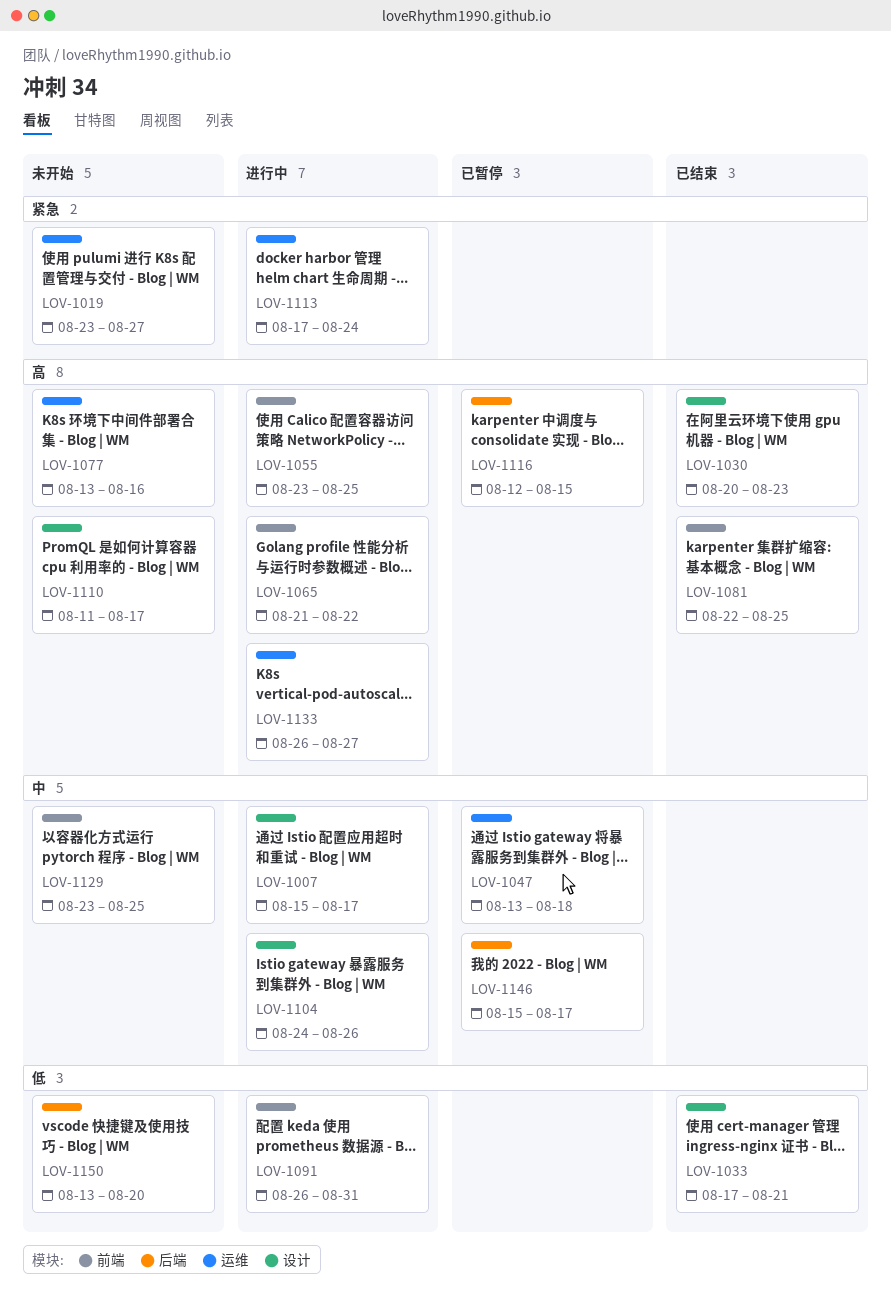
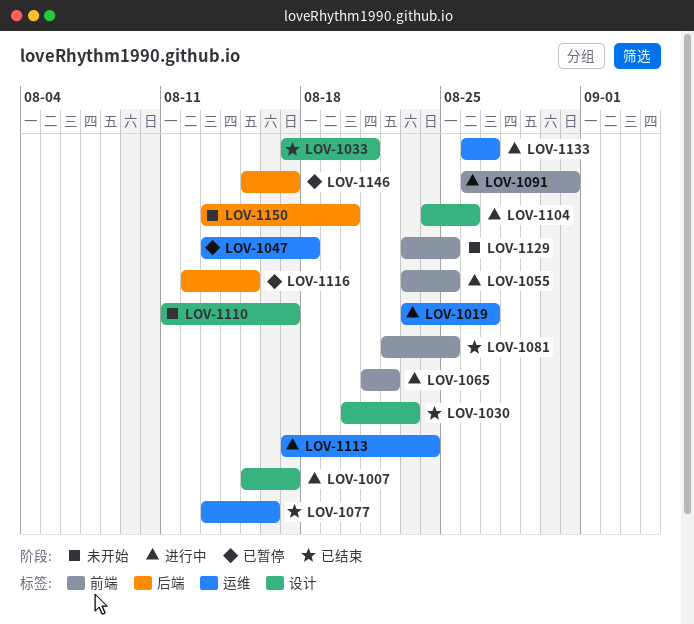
LOV-1019, status: 未开始 -> 进行中
LOV-1077, status: 未开始 -> 已结束

